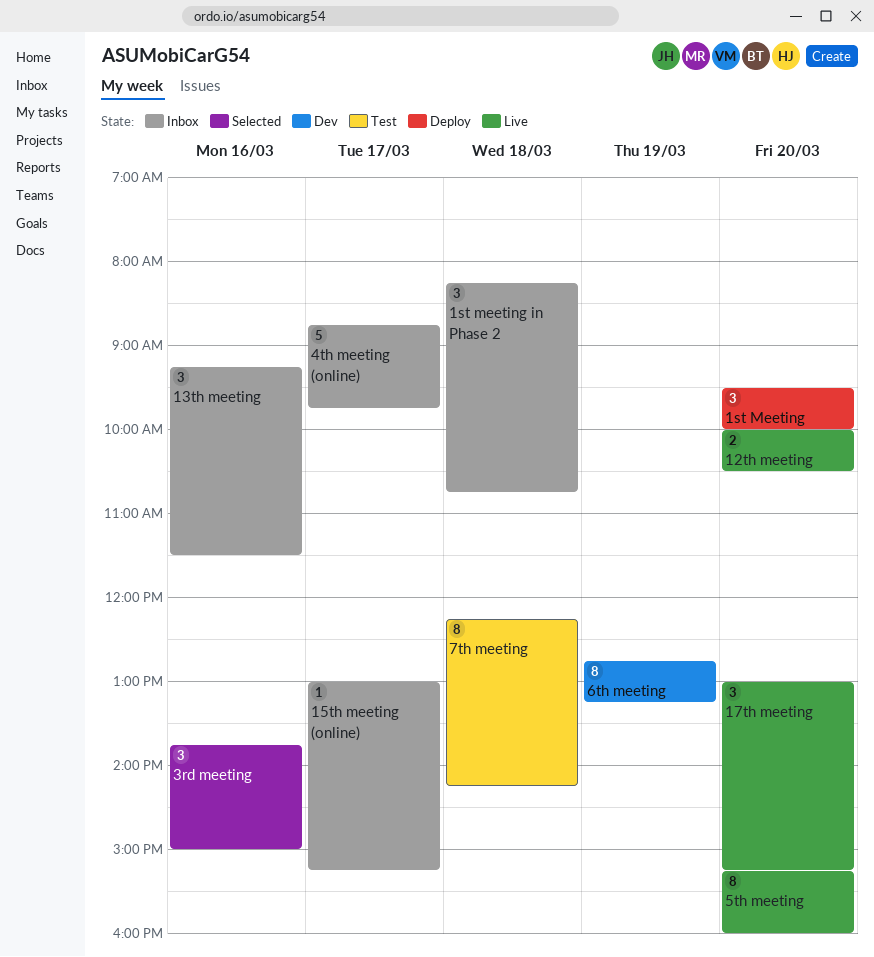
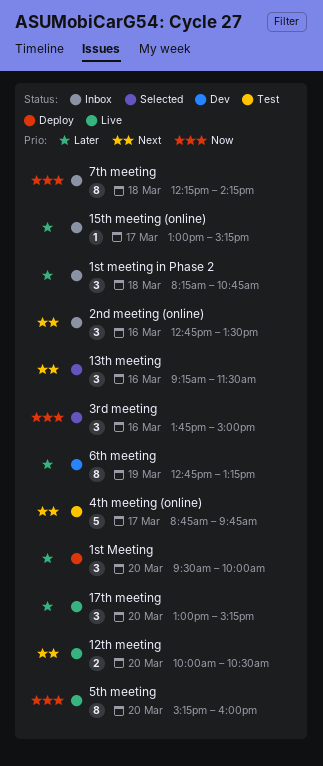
13th meeting, status: Inbox -> Selected
2nd meeting (online): none -> present
4th meeting (online), status: Inbox -> Test
7th meeting, status: Test -> Inbox

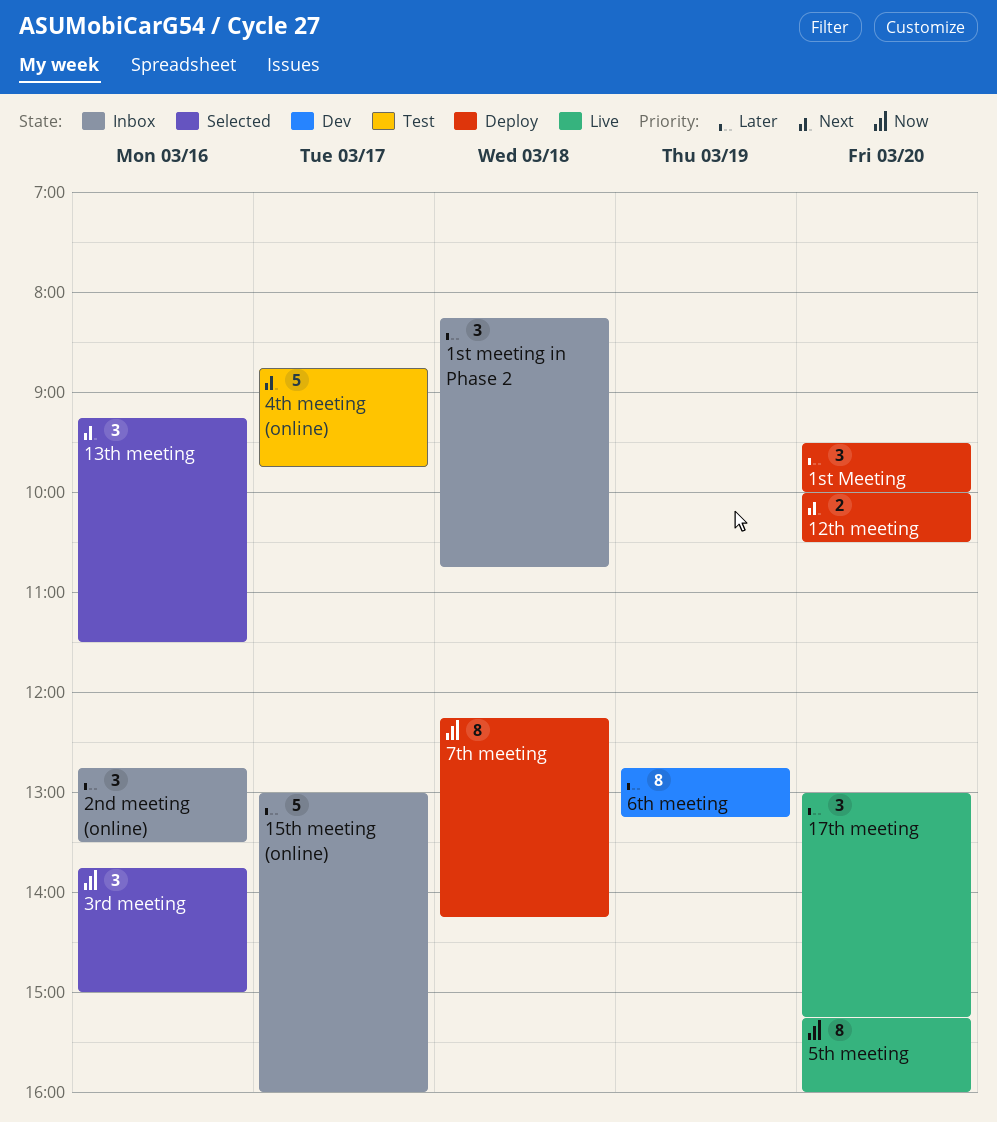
12th meeting, status: Live -> Deploy
15th meeting (online), estimate: 1 -> 5
15th meeting (online), ends: 15:15 -> 16:00
2nd meeting (online), priority: Next -> Later
7th meeting, status: Inbox -> Deploy

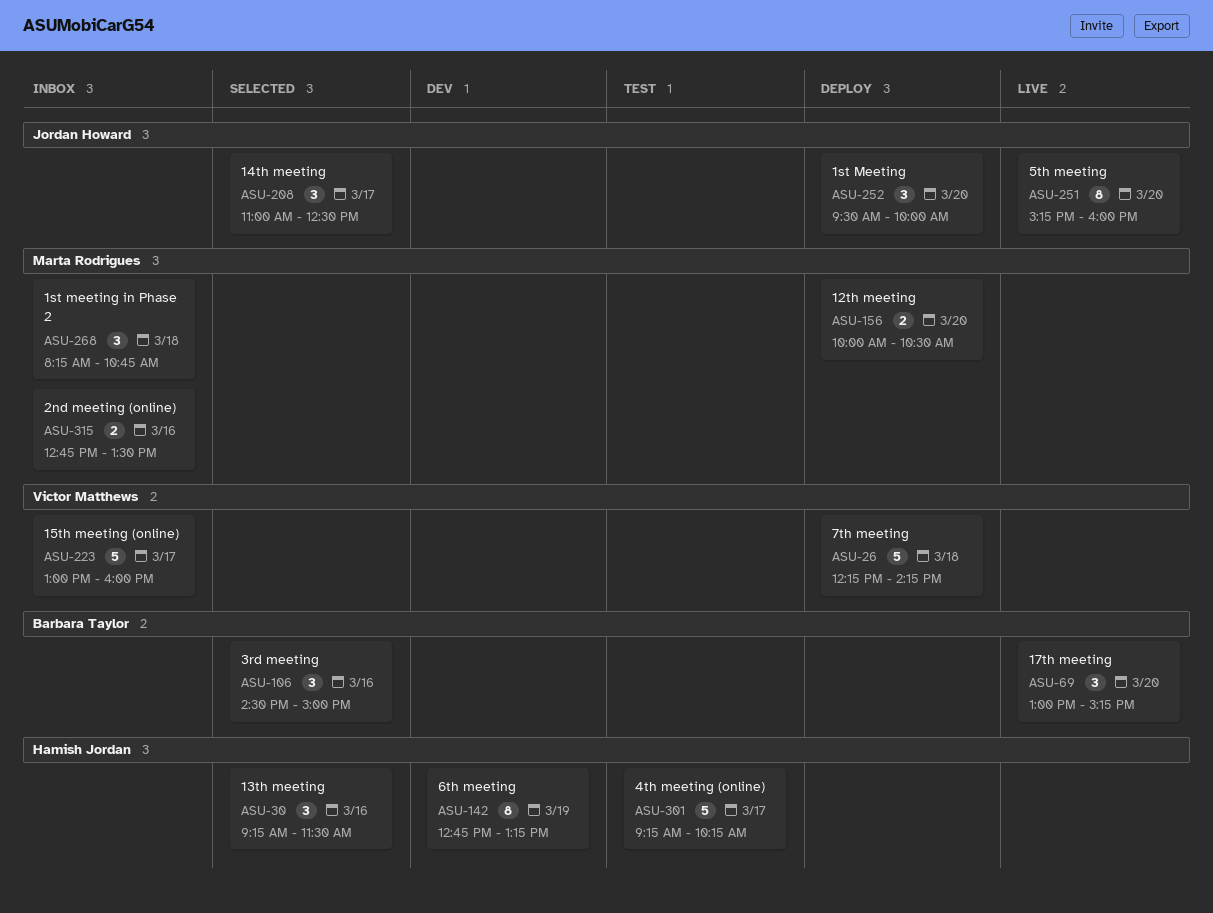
14th meeting: none -> present
2nd meeting (online), estimate: 3 -> 2
3rd meeting, begins: 13:45 -> 14:30
4th meeting (online), begins: 08:45 -> 09:15
4th meeting (online), ends: 09:45 -> 10:15
7th meeting, estimate: 8 -> 5

